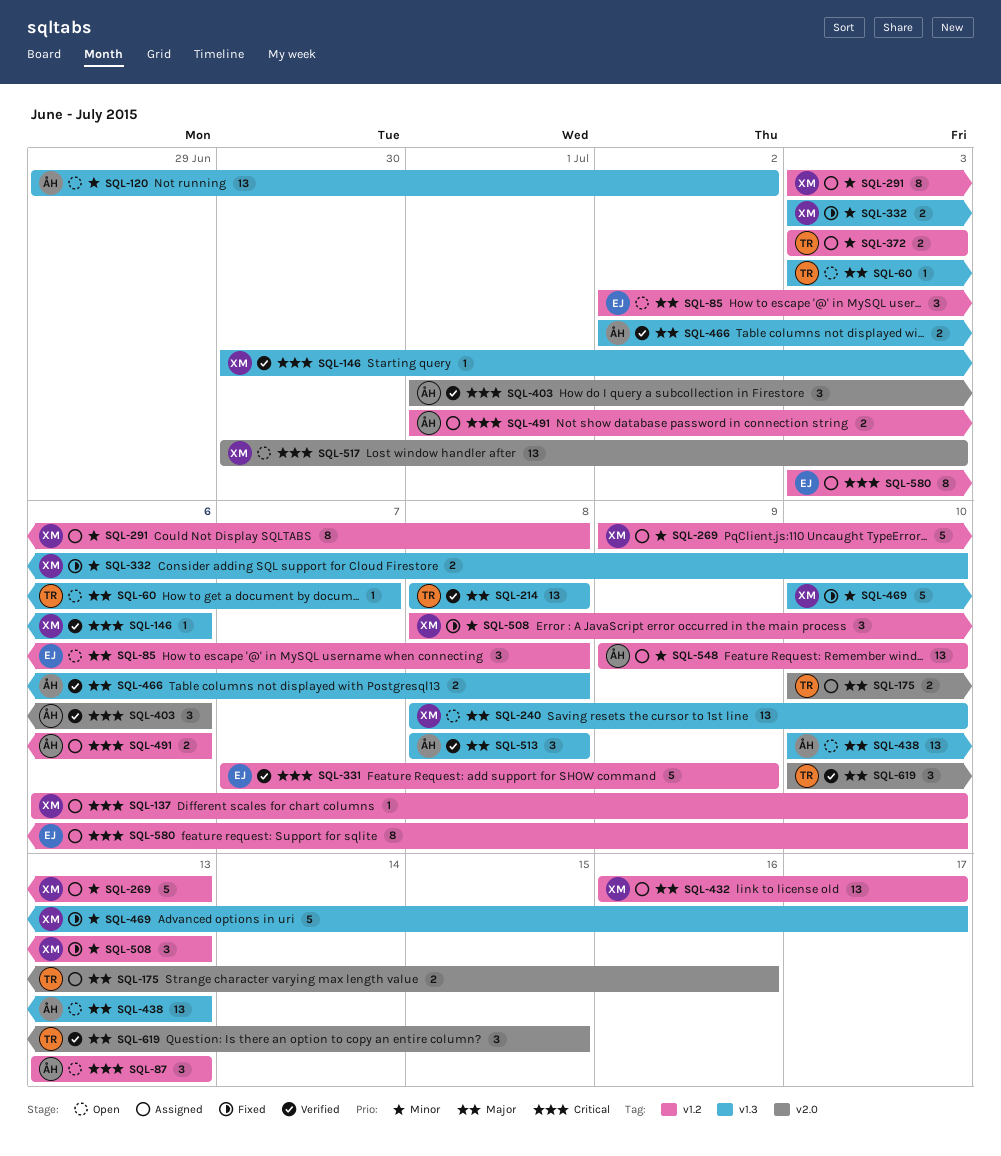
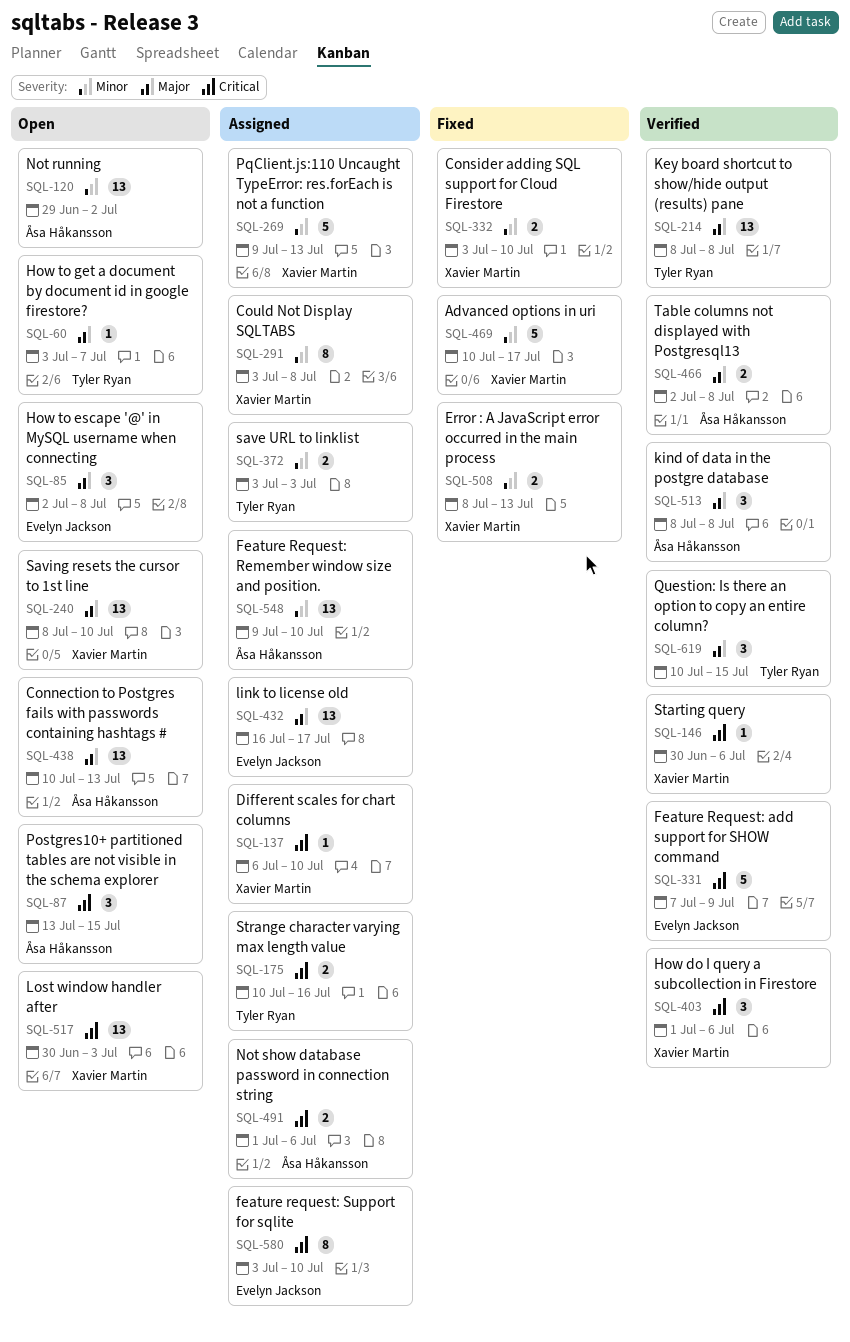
SQL-87, due: Jul 13 -> Jul 15
SQL-175, priority: Major -> Critical
SQL-403, owner: Åsa Håkansson -> Xavier Martin
SQL-432, owner: Xavier Martin -> Evelyn Jackson
SQL-508, estimate: 3 -> 2

